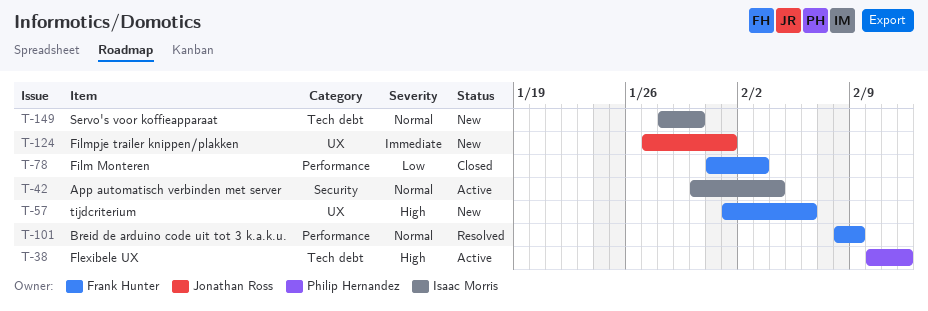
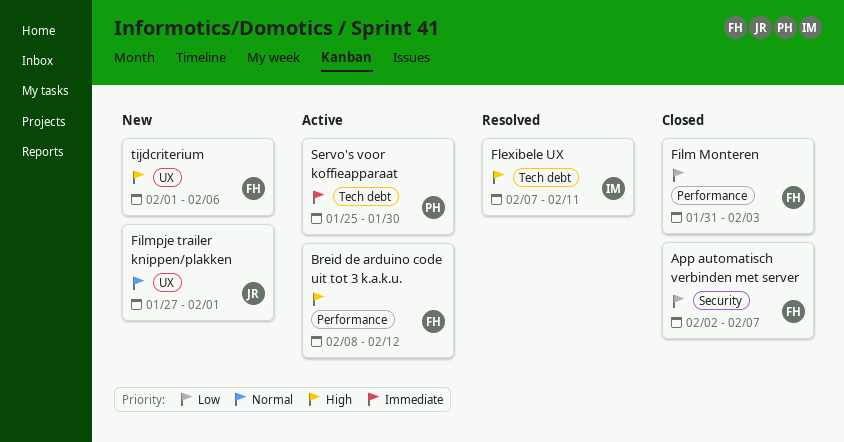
App automatisch verbinden met server, status: Active -> Closed
App automatisch verbinden met server, owner: Isaac Morris -> Frank Hunter
App automatisch verbinden met server, priority: Normal -> Low
App automatisch verbinden met server, start: Jan 30 -> Feb 2
App automatisch verbinden met server, due: Feb 4 -> Feb 7
Breid de arduino code uit tot 3 k.a.k.u., status: Resolved -> Active
Breid de arduino code uit tot 3 k.a.k.u., priority: Normal -> High
Breid de arduino code uit tot 3 k.a.k.u., due: Feb 9 -> Feb 12
Filmpje trailer knippen/plakken, priority: Immediate -> Normal
Flexibele UX, status: Active -> Resolved
Flexibele UX, owner: Philip Hernandez -> Isaac Morris
Flexibele UX, start: Feb 10 -> Feb 7
Flexibele UX, due: Feb 12 -> Feb 11
Servo's voor koffieapparaat, status: New -> Active
Servo's voor koffieapparaat, owner: Isaac Morris -> Philip Hernandez
Servo's voor koffieapparaat, priority: Normal -> Immediate
Servo's voor koffieapparaat, start: Jan 28 -> Jan 25

